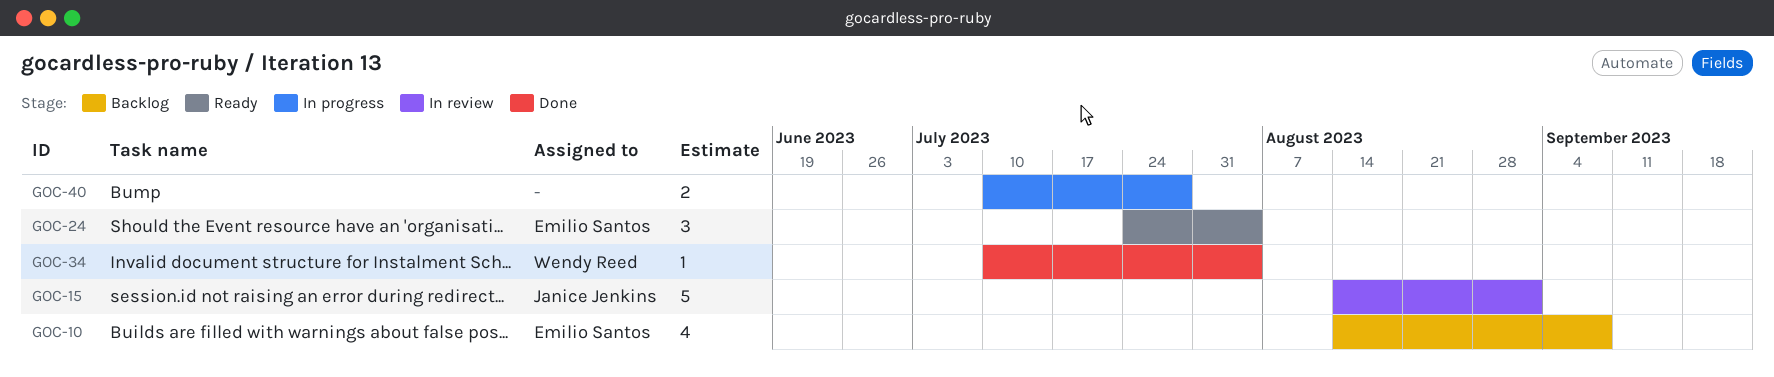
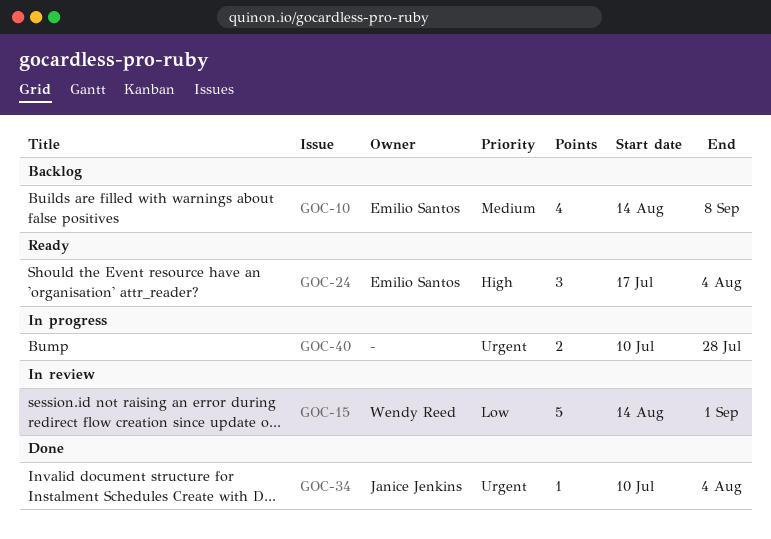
GOC-15, owner: Janice Jenkins -> Wendy Reed
GOC-24, start: Jul 24 -> Jul 17
GOC-34, owner: Wendy Reed -> Janice Jenkins

